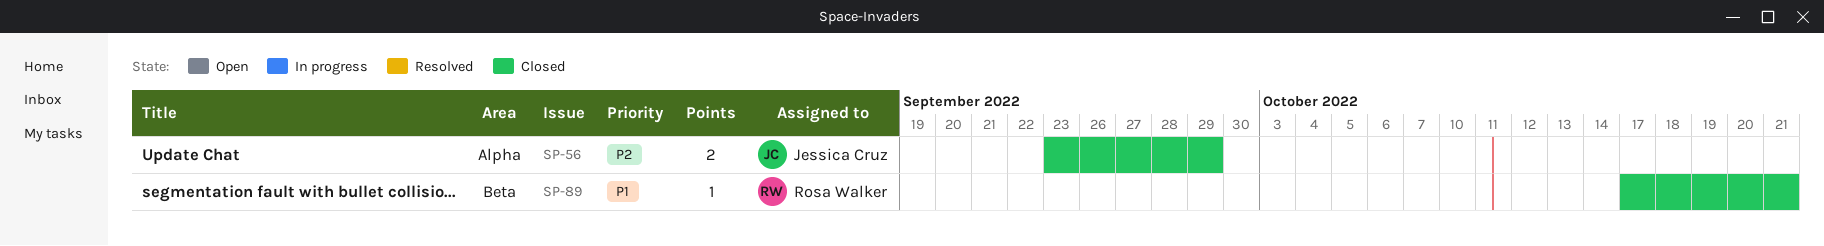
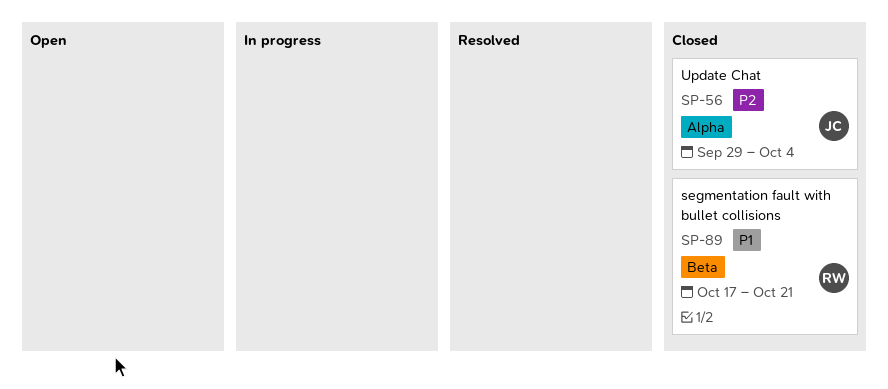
SP-56, start: Sep 23 -> Sep 29
SP-56, due: Sep 29 -> Oct 4

